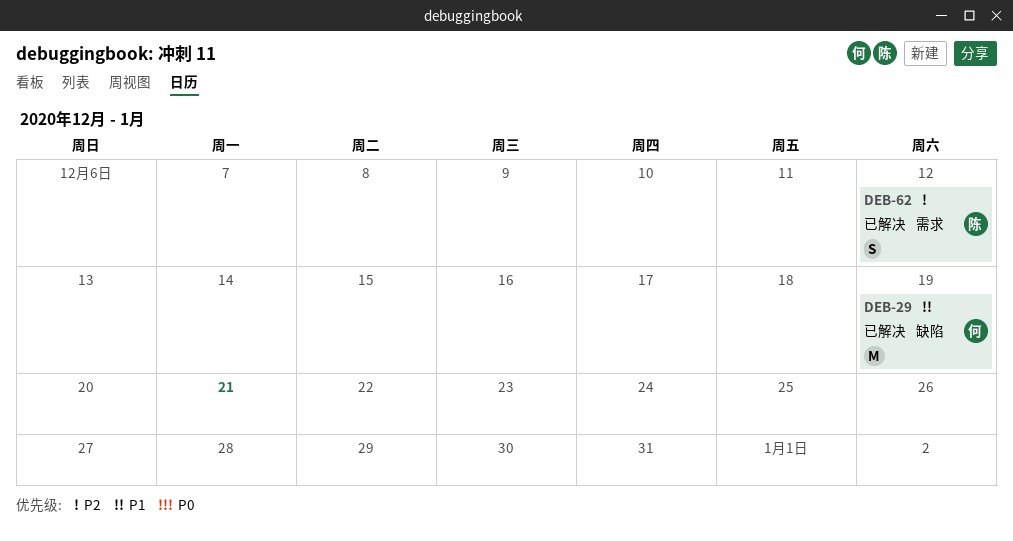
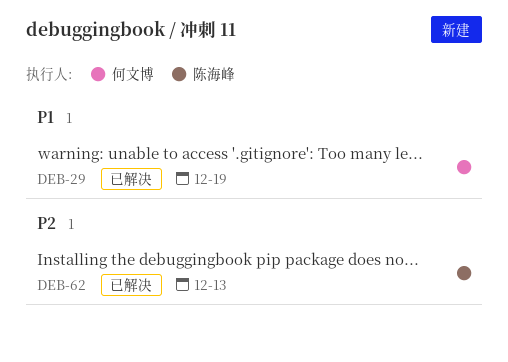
DEB-62, due: Dec 12 -> Dec 13

